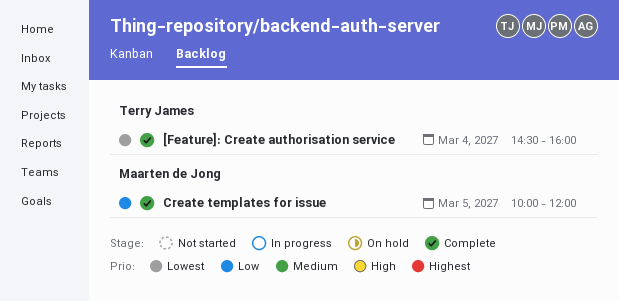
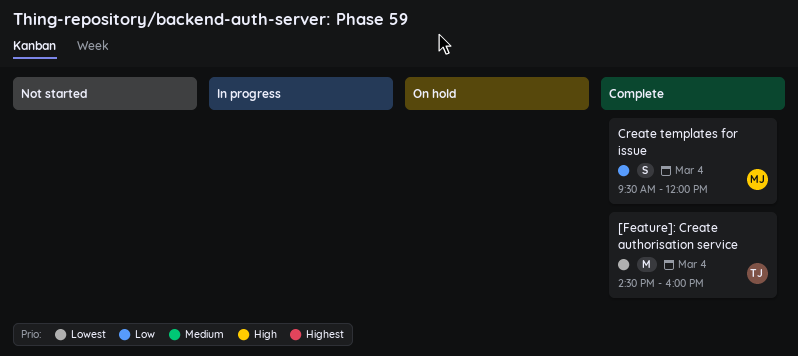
Create templates for issue, day: Mar 5 -> Mar 4
Create templates for issue, begins: 10:00 -> 09:30

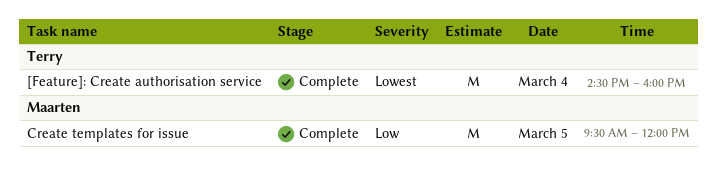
Create templates for issue, estimate: S -> M
Create templates for issue, day: Mar 4 -> Mar 5

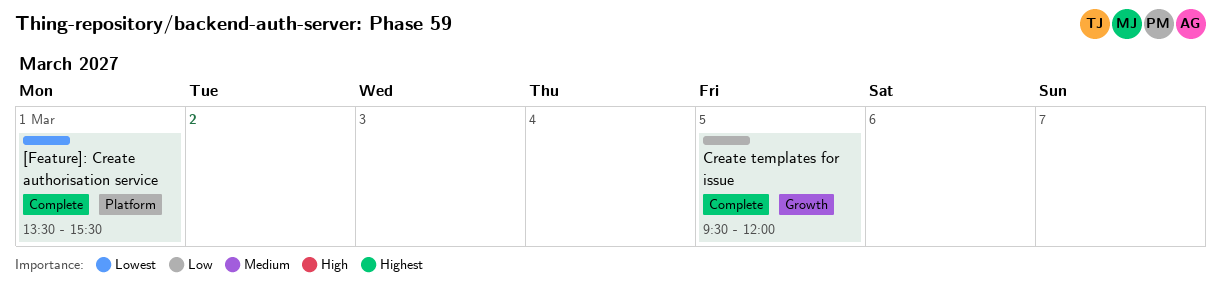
[Feature]: Create authorisation service, day: Mar 4 -> Mar 1
[Feature]: Create authorisation service, begins: 14:30 -> 13:30
[Feature]: Create authorisation service, ends: 16:00 -> 15:30

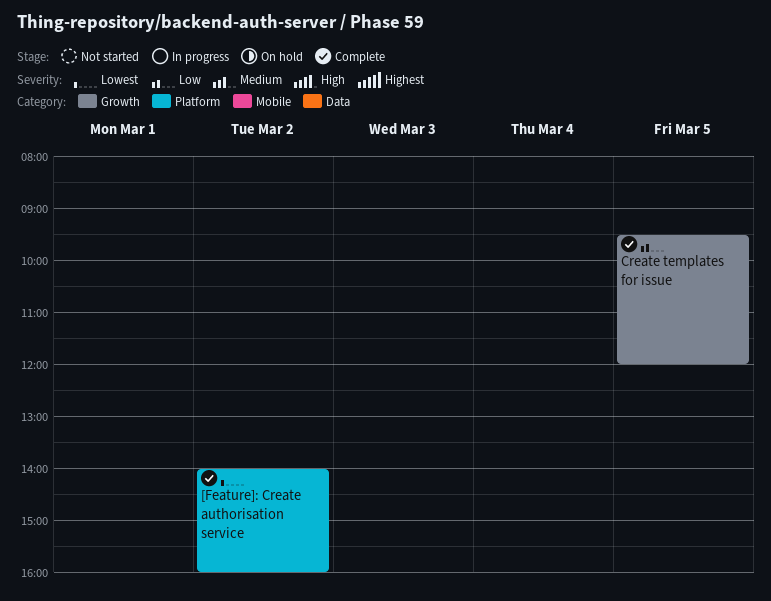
[Feature]: Create authorisation service, day: Mar 1 -> Mar 2
[Feature]: Create authorisation service, begins: 13:30 -> 14:00
[Feature]: Create authorisation service, ends: 15:30 -> 16:00

